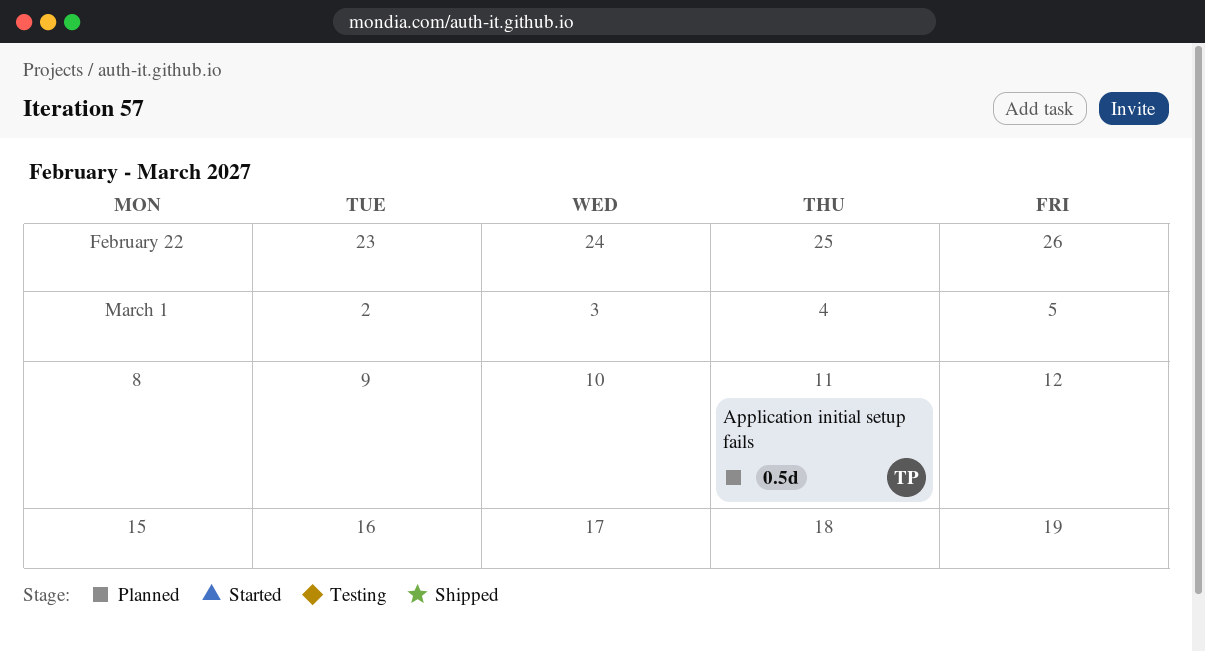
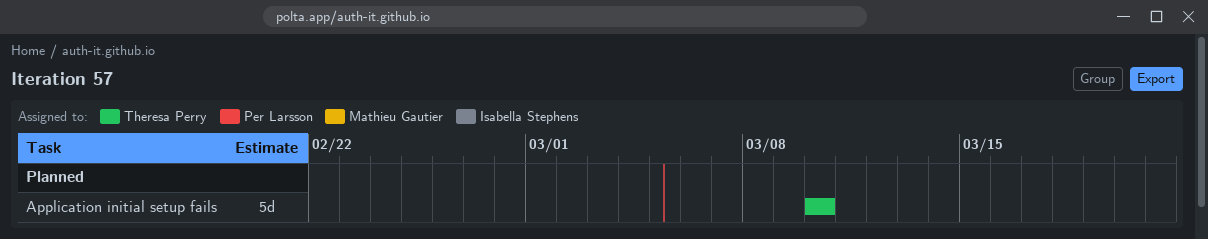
Application initial setup fails, estimate: 0.5d -> 5d
Application initial setup fails, due: Mar 11 -> Mar 10

